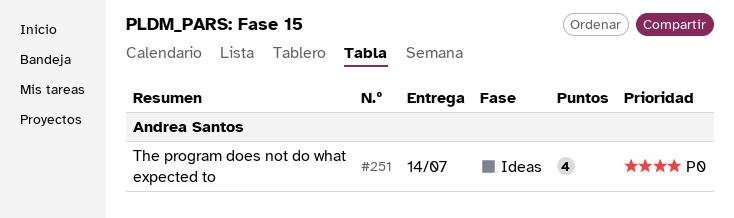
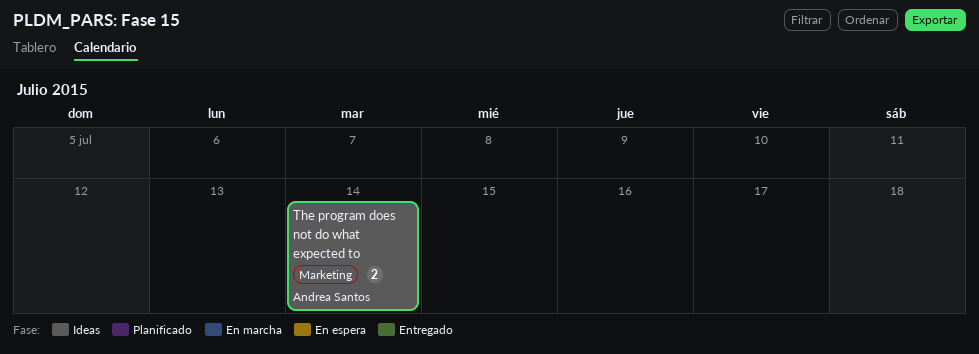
The program does not do what expected to, estimate: 4 -> 2

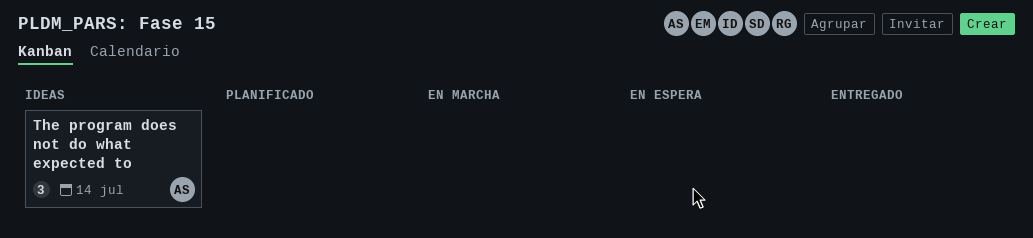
The program does not do what expected to, estimate: 2 -> 3

